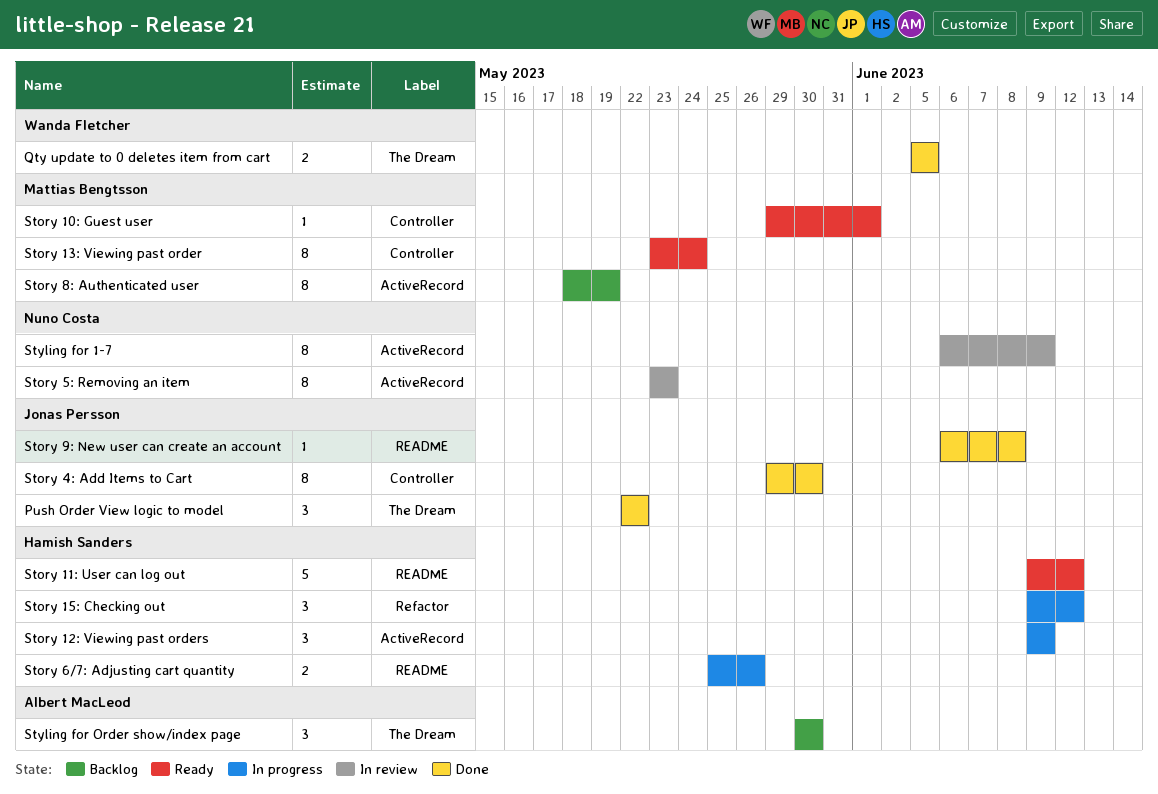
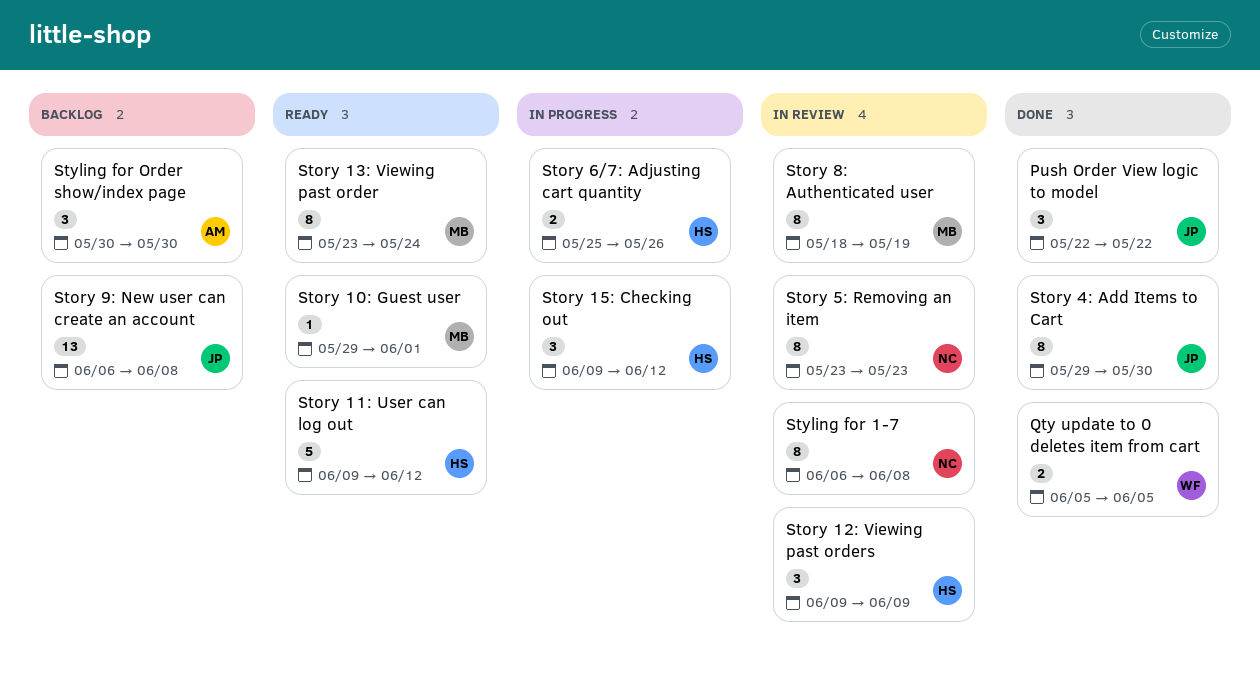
Story 12: Viewing past orders, status: In progress -> In review
Story 8: Authenticated user, status: Backlog -> In review
Story 9: New user can create an account, status: Done -> Backlog
Story 9: New user can create an account, estimate: 1 -> 13
Styling for 1-7, due: Jun 9 -> Jun 8

